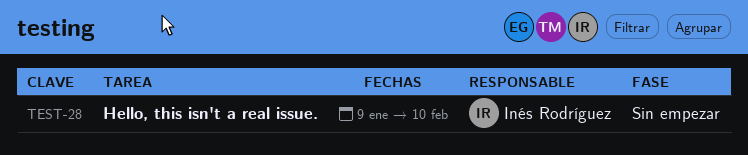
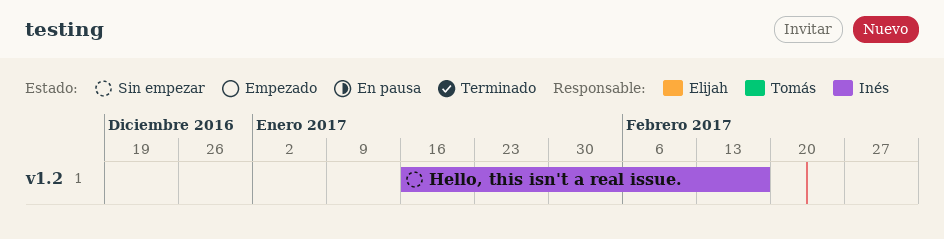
Hello, this isn't a real issue., start: Jan 9 -> Jan 16
Hello, this isn't a real issue., due: Feb 10 -> Feb 17

